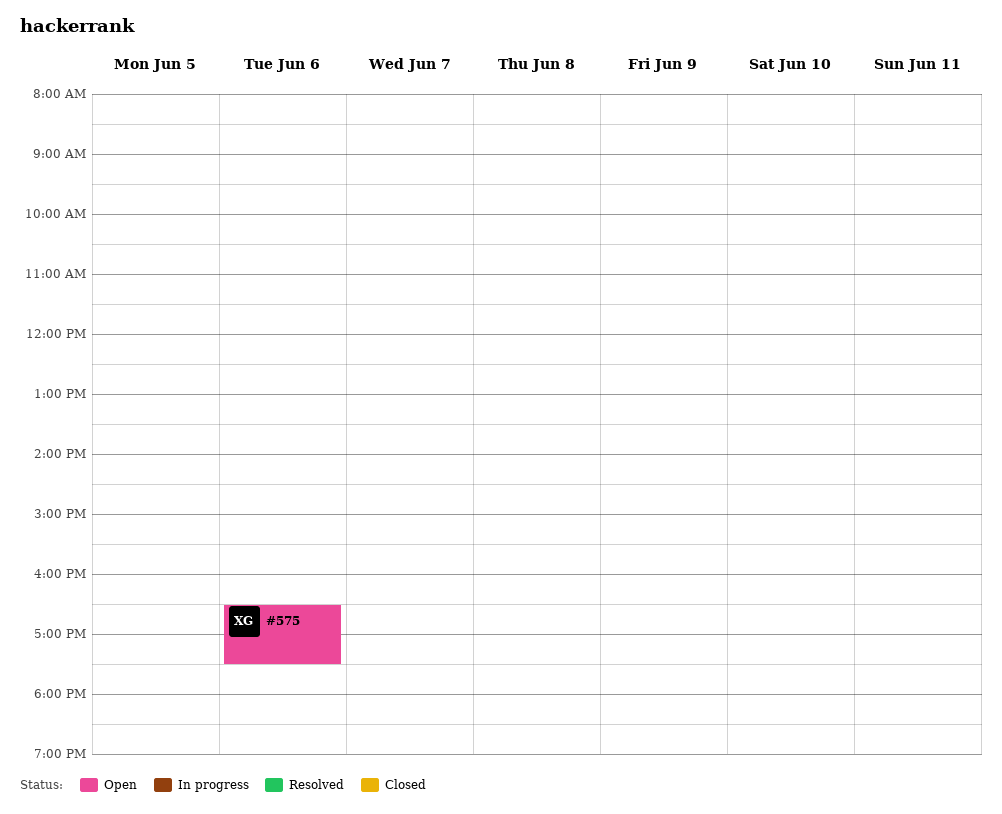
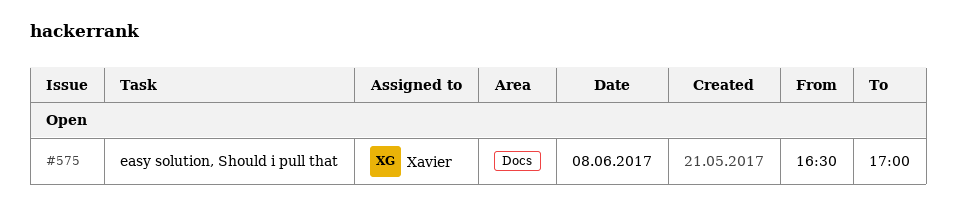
#575, day: Jun 6 -> Jun 8
#575, ends: 17:30 -> 17:00

